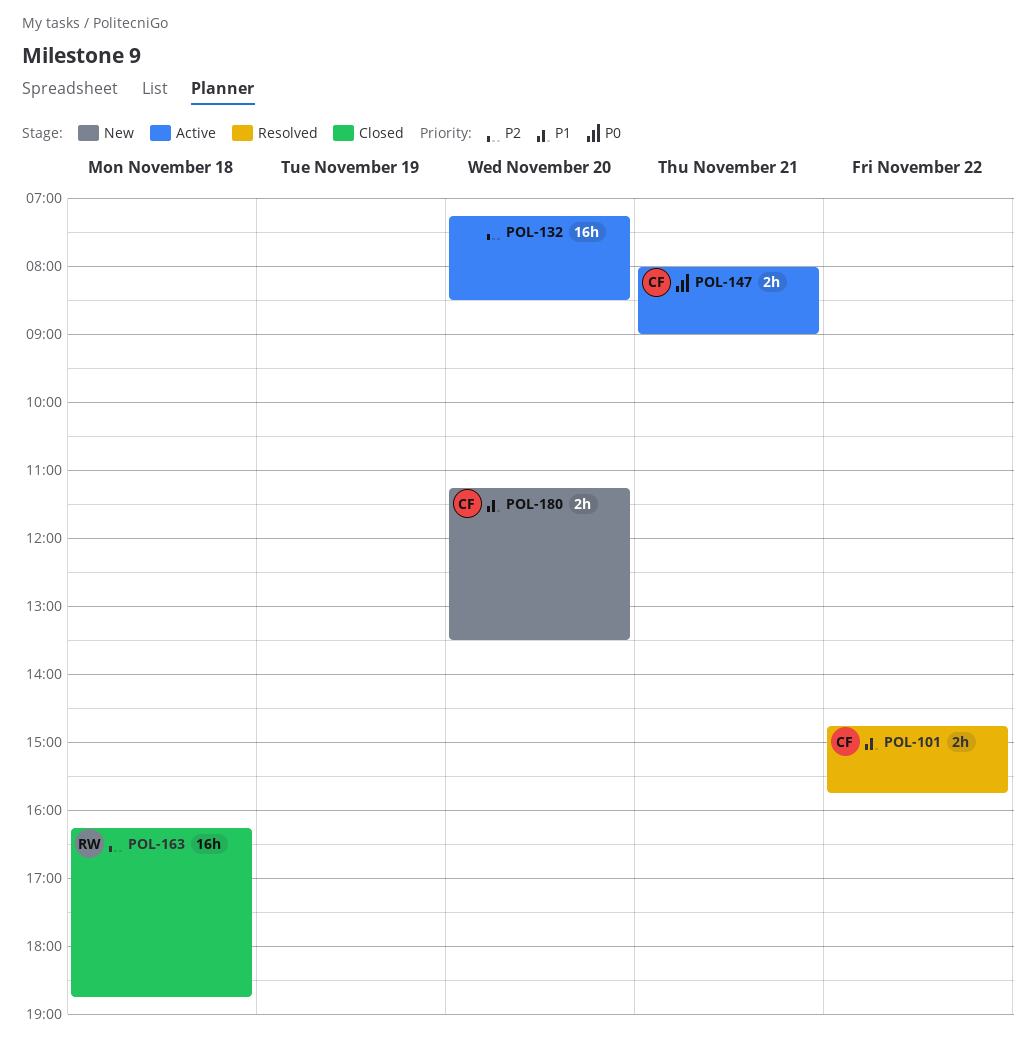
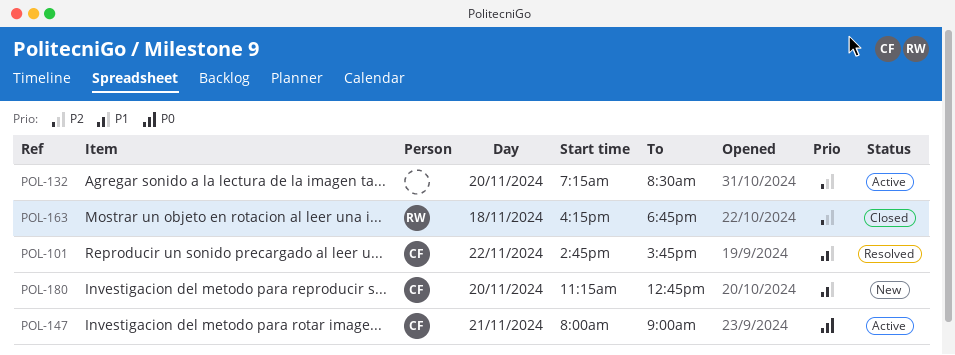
POL-180, ends: 13:30 -> 12:45

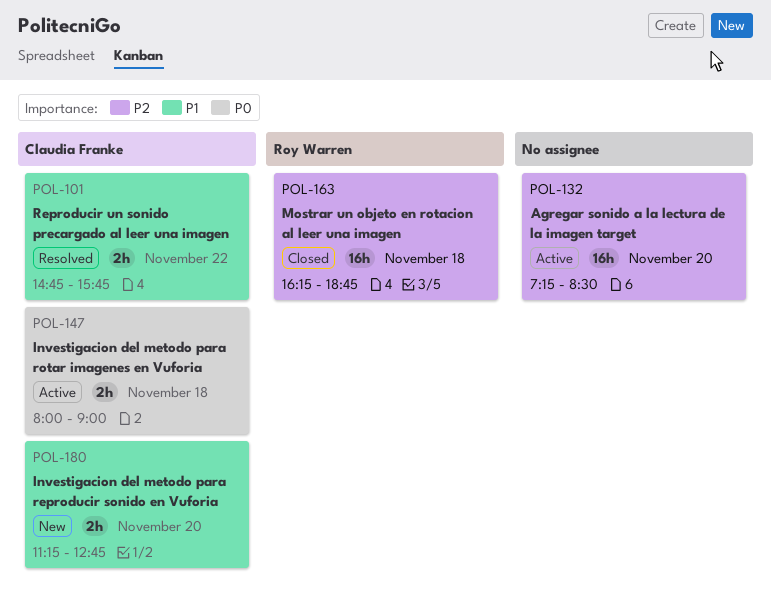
POL-147, day: Nov 21 -> Nov 18

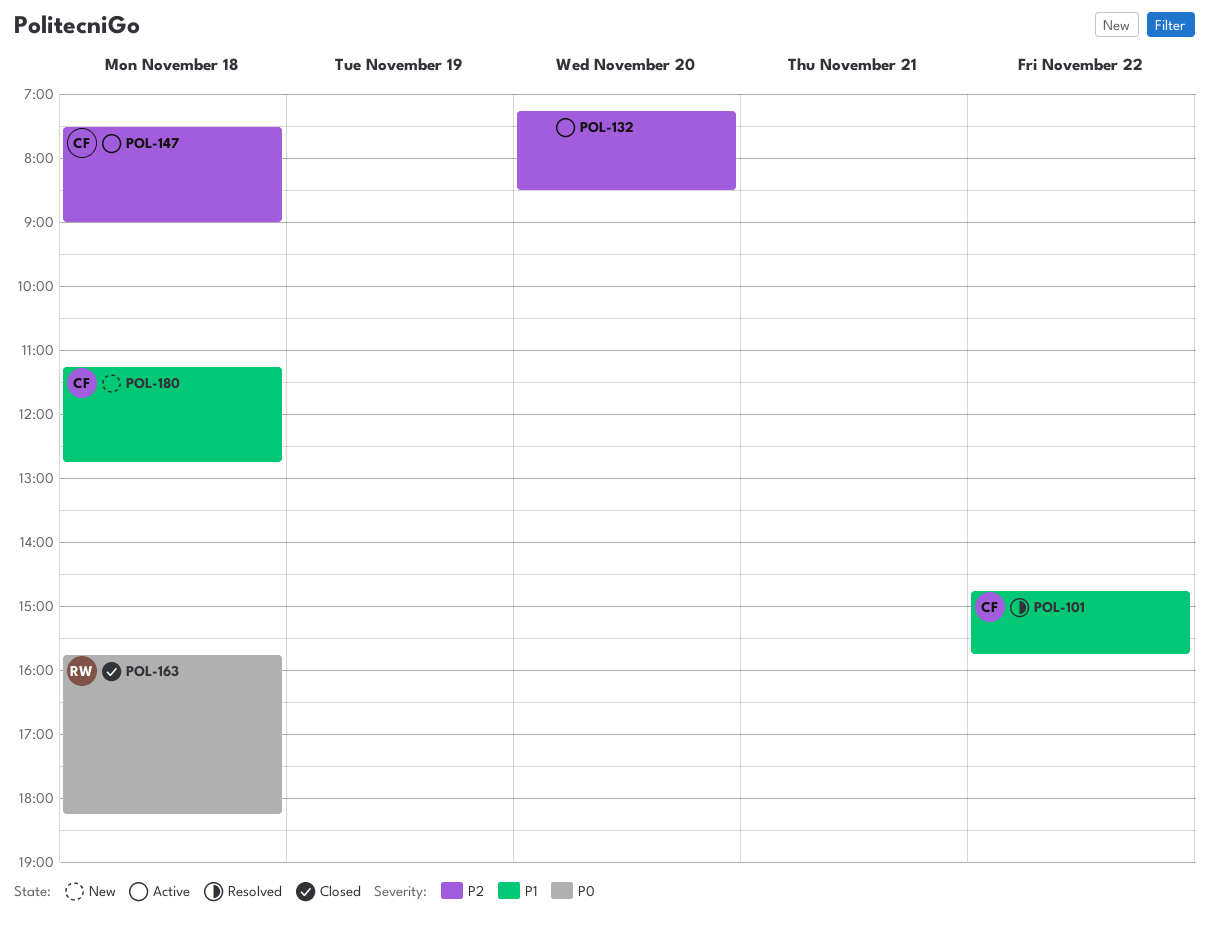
POL-147, priority: P0 -> P2
POL-147, begins: 08:00 -> 07:30
POL-163, priority: P2 -> P0
POL-163, begins: 16:15 -> 15:45
POL-163, ends: 18:45 -> 18:15
POL-180, day: Nov 20 -> Nov 18

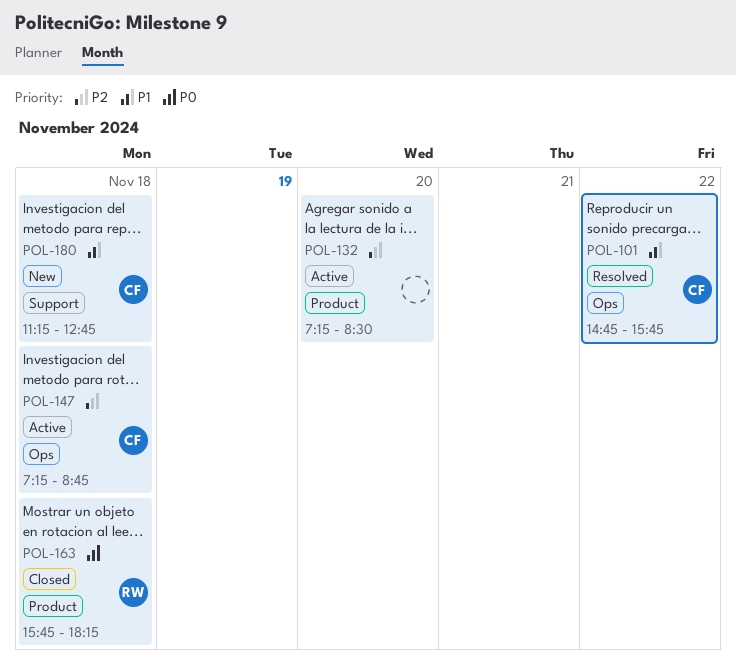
POL-147, begins: 07:30 -> 07:15
POL-147, ends: 09:00 -> 08:45

